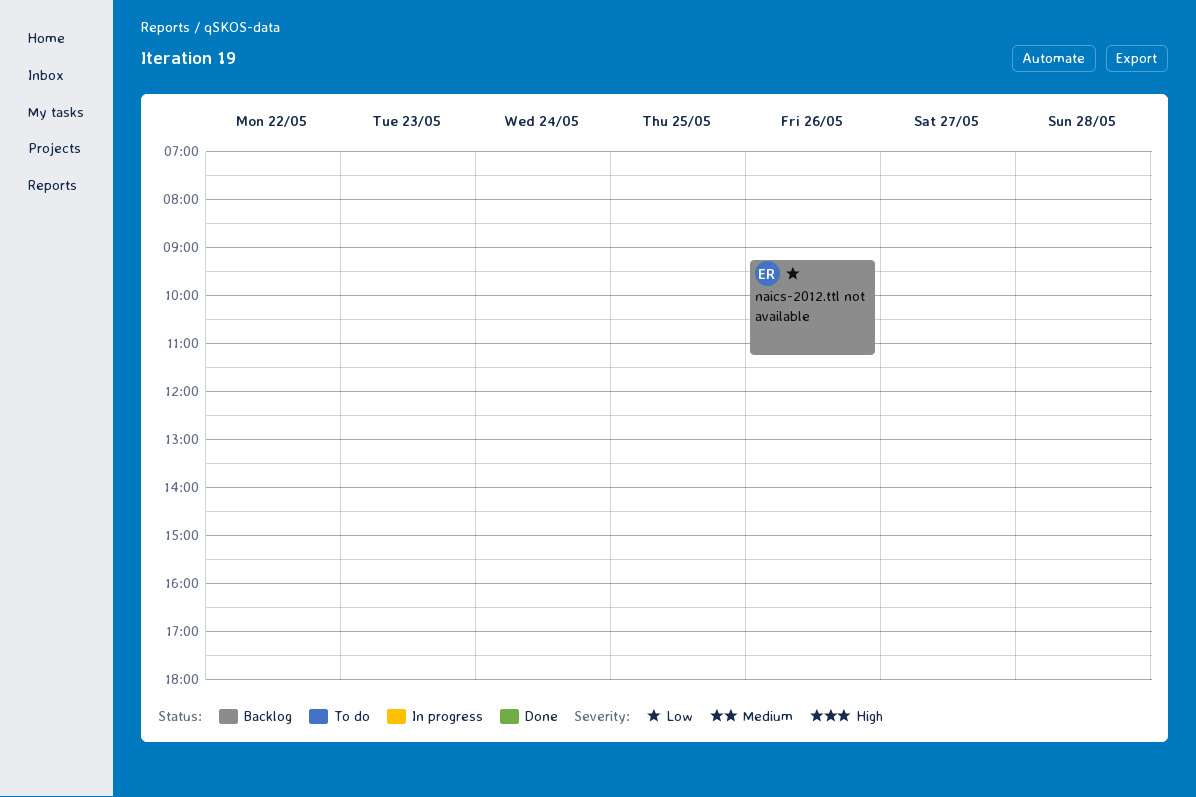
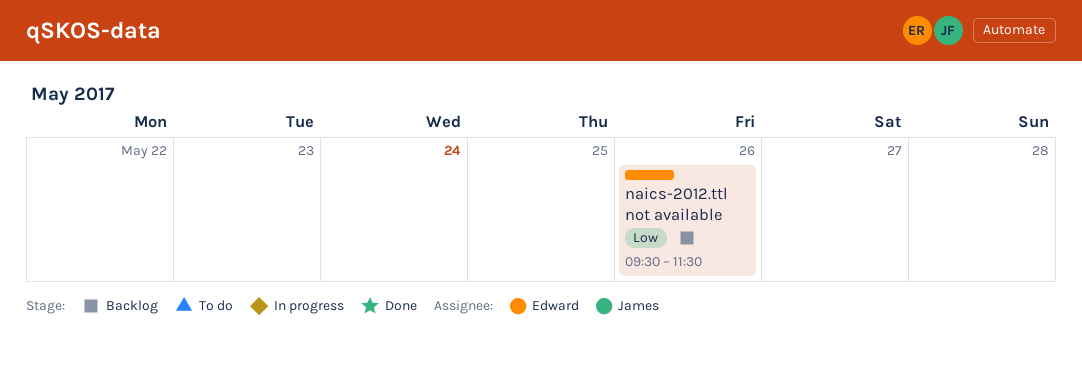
naics-2012.ttl not available, begins: 09:15 -> 09:30
naics-2012.ttl not available, ends: 11:15 -> 11:30

